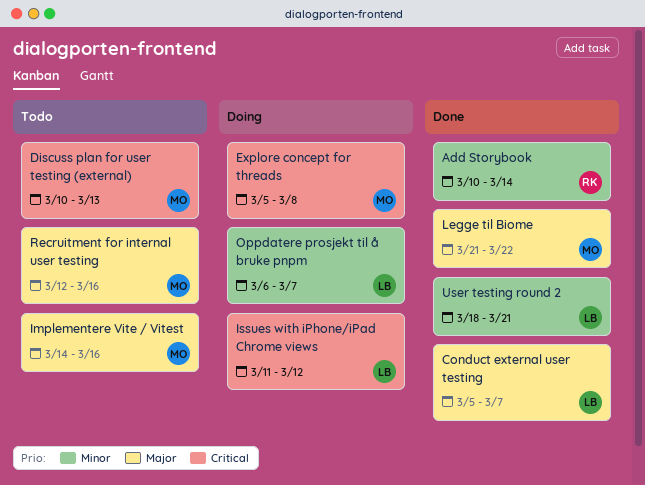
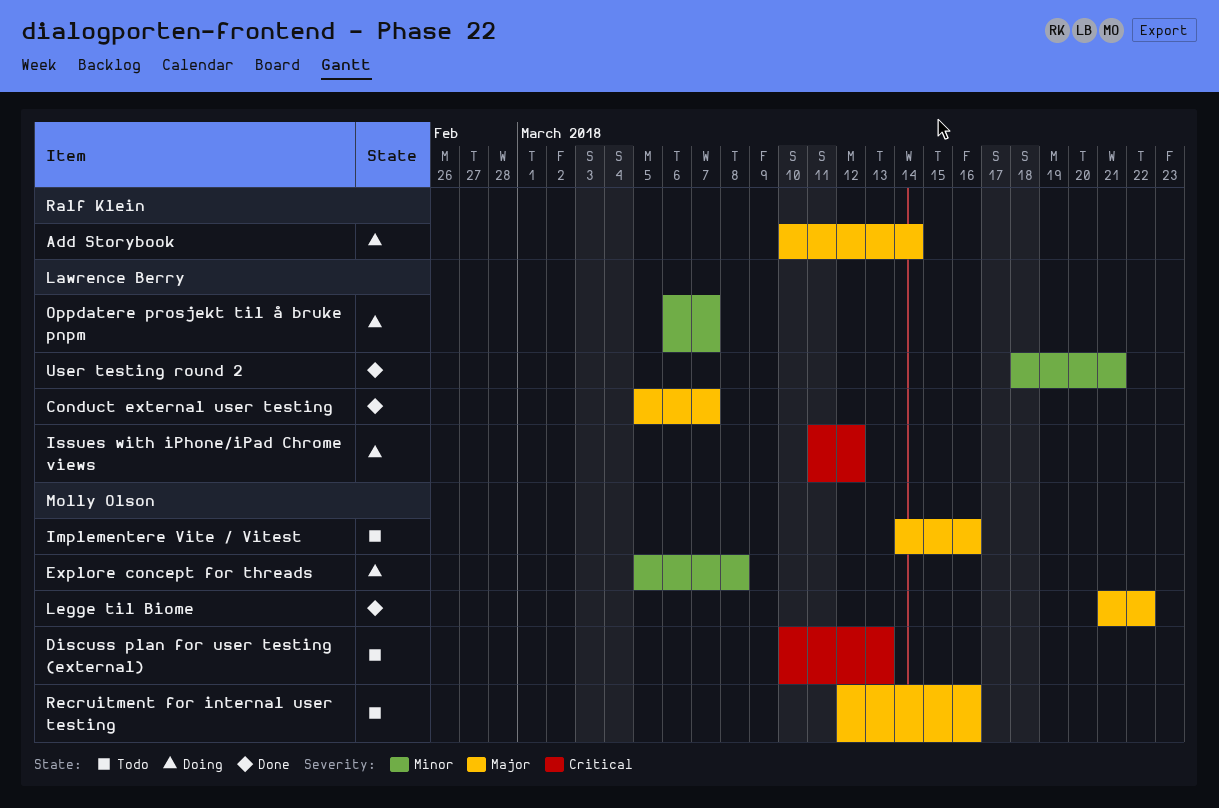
Add Storybook, status: Done -> Doing
Add Storybook, priority: Minor -> Major
Explore concept for threads, priority: Critical -> Minor

